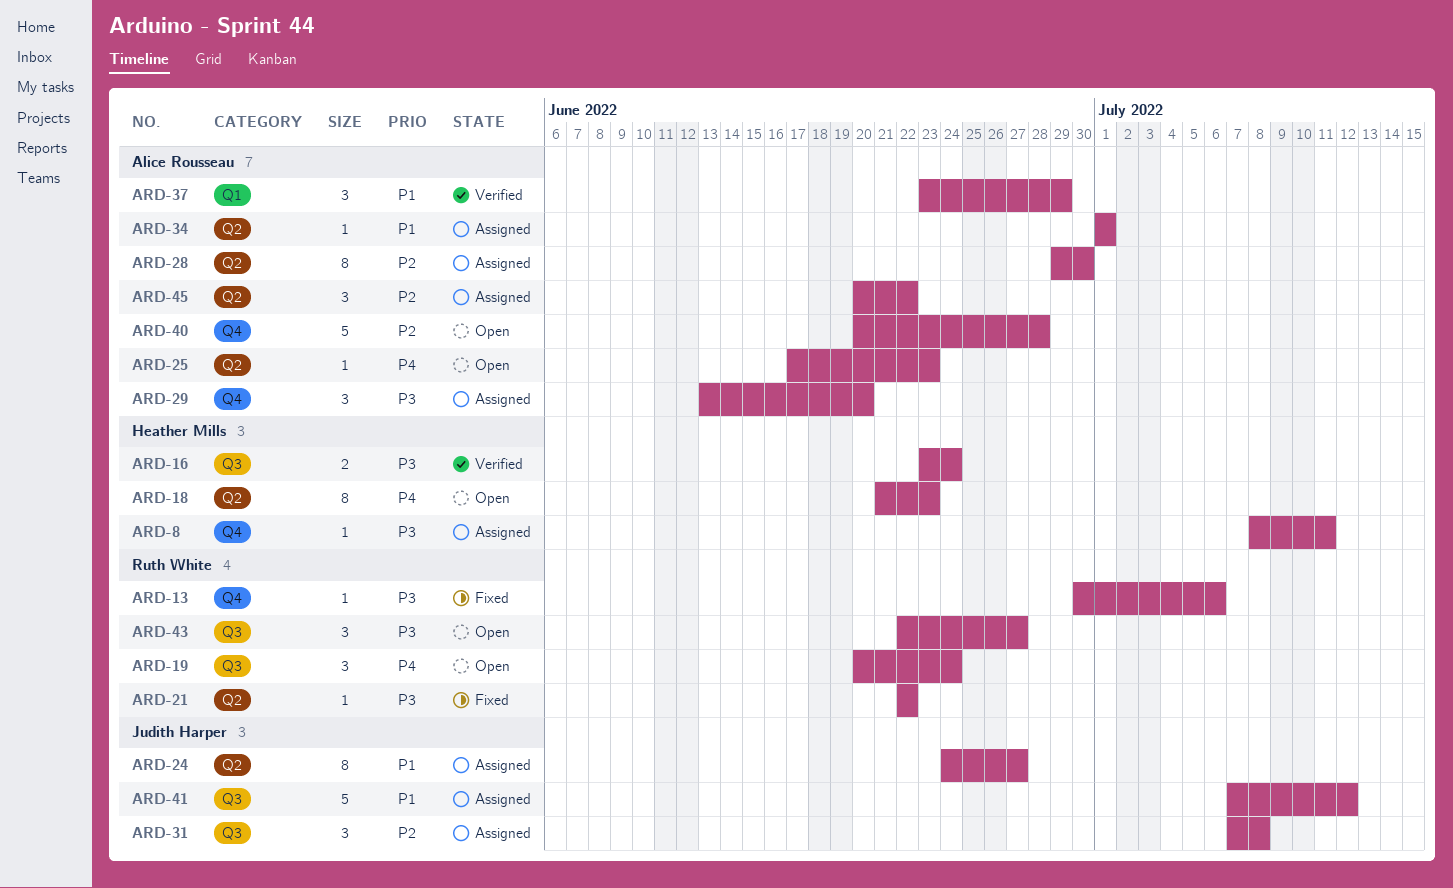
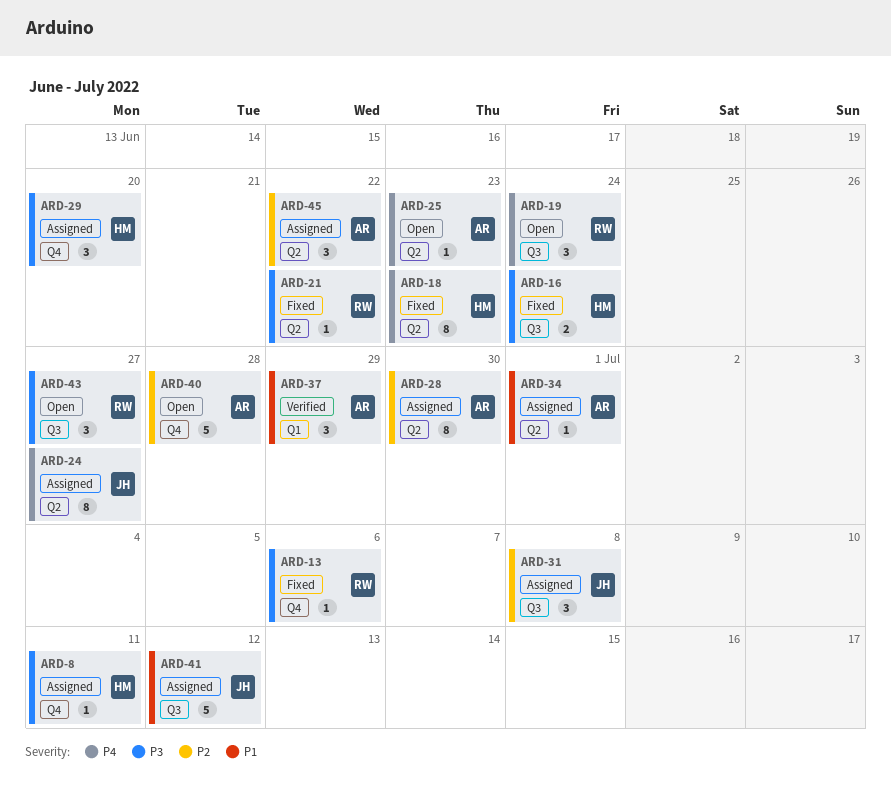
ARD-16, status: Verified -> Fixed
ARD-18, status: Open -> Fixed
ARD-24, priority: P1 -> P4
ARD-29, owner: Alice Rousseau -> Heather Mills

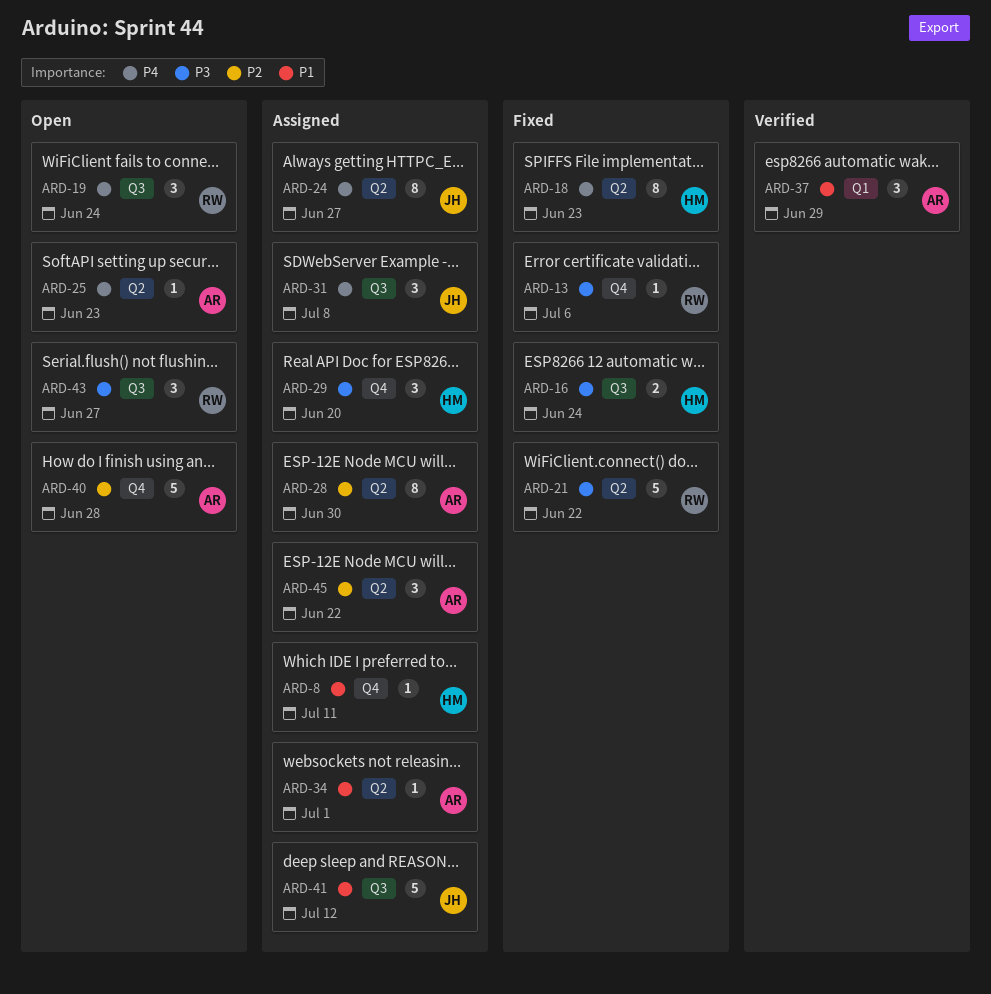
ARD-8, priority: P3 -> P1
ARD-21, estimate: 1 -> 5
ARD-31, priority: P2 -> P4

